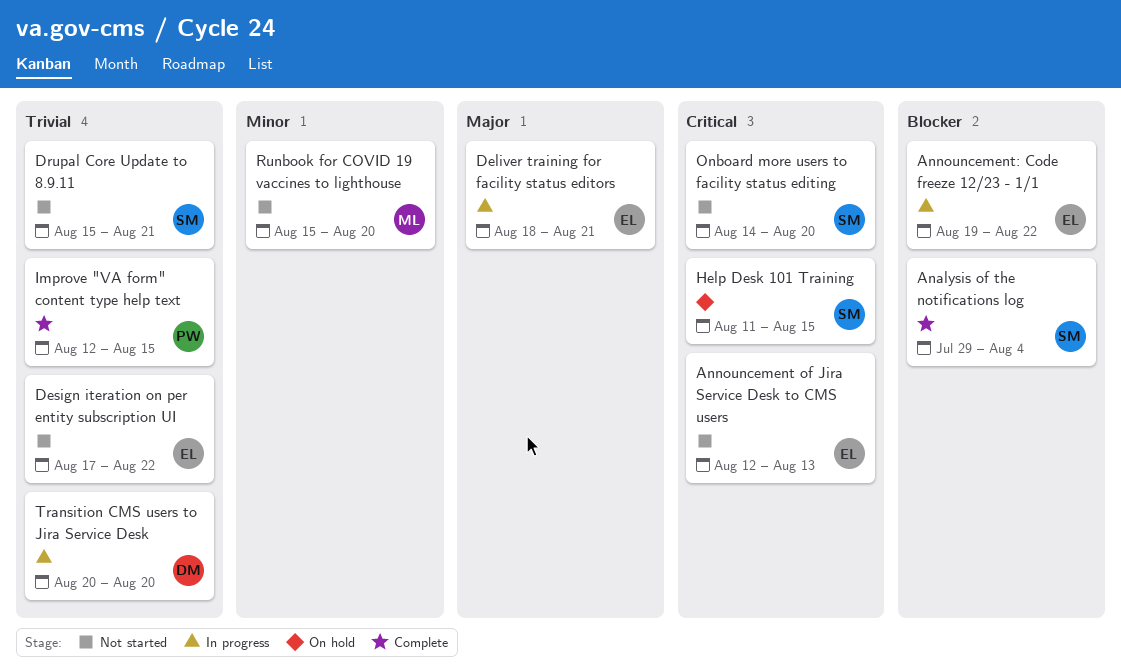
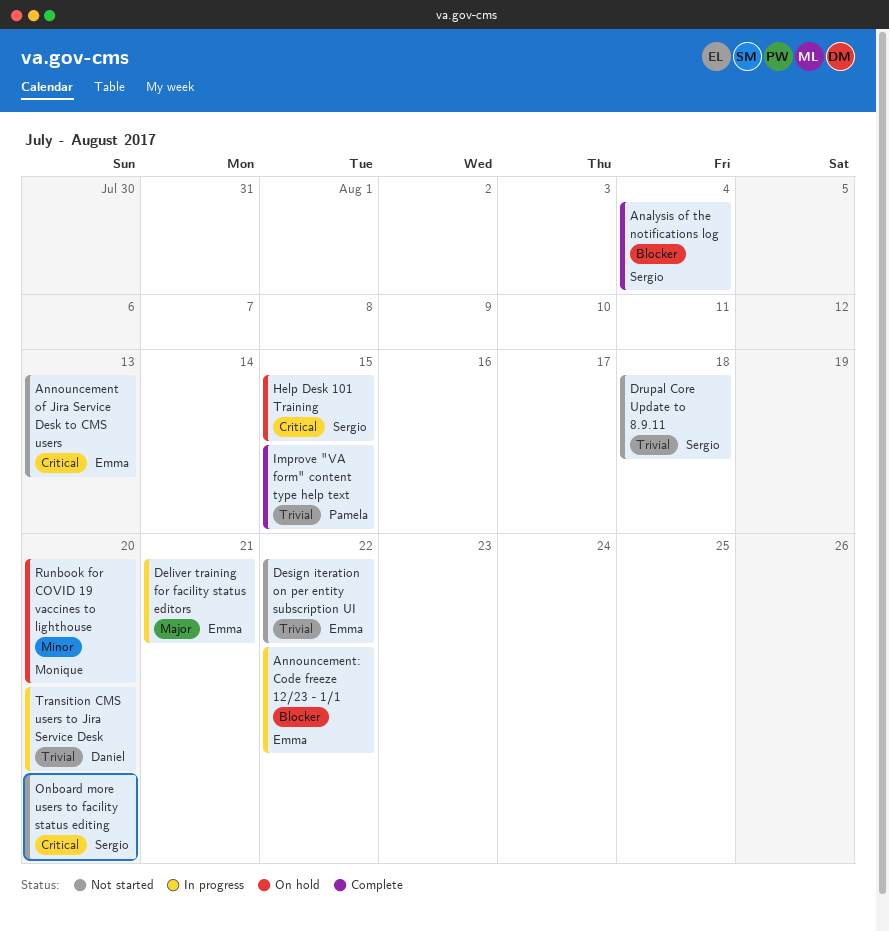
Drupal Core Update to 8.9.11, due: Aug 21 -> Aug 18
Runbook for COVID 19 vaccines to lighthouse, status: Not started -> On hold

